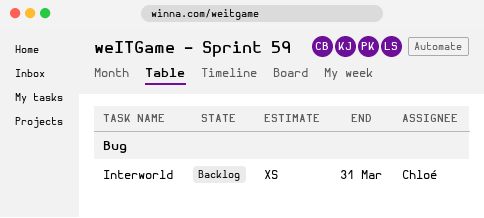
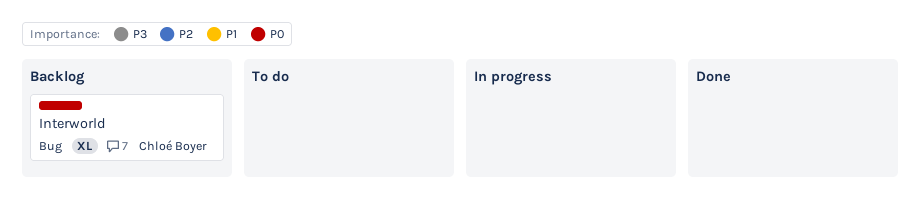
Interworld, estimate: XS -> XL

